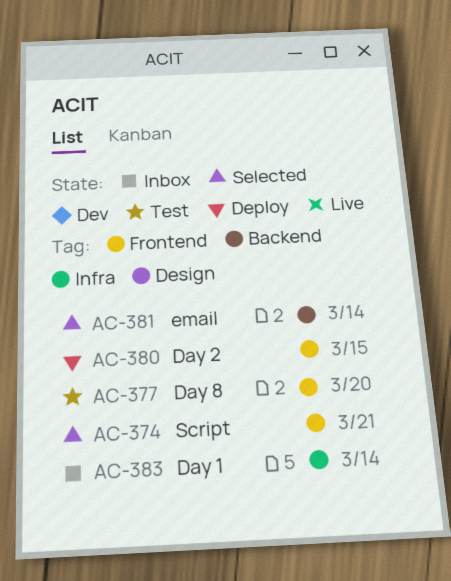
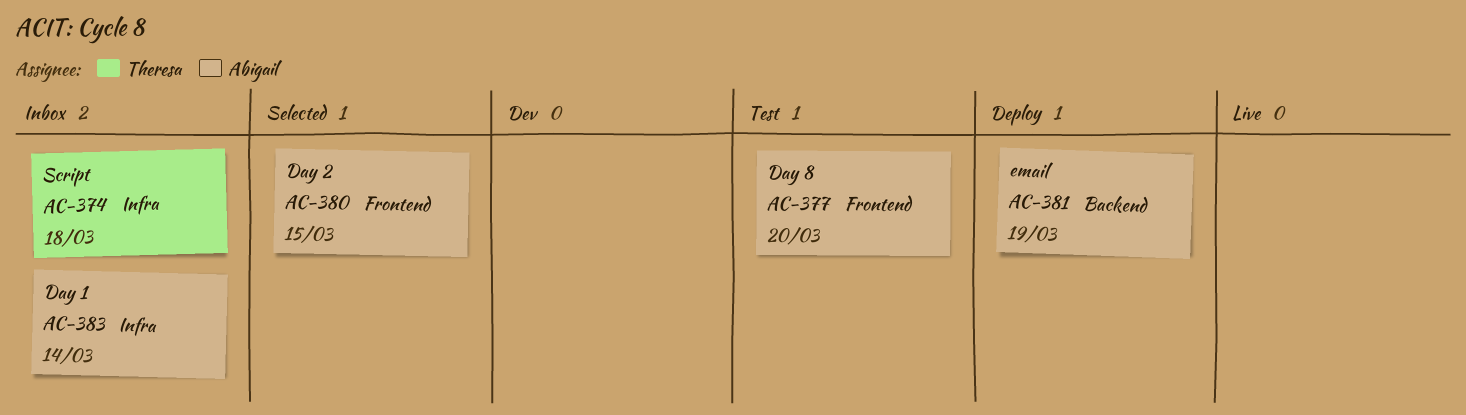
AC-374, status: Selected -> Inbox
AC-374, label: Frontend -> Infra
AC-374, due: Mar 21 -> Mar 18
AC-380, status: Deploy -> Selected
AC-381, status: Selected -> Deploy
AC-381, due: Mar 14 -> Mar 19

